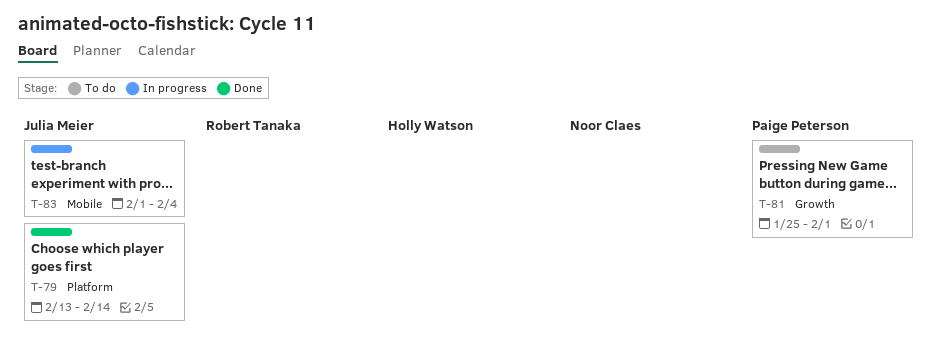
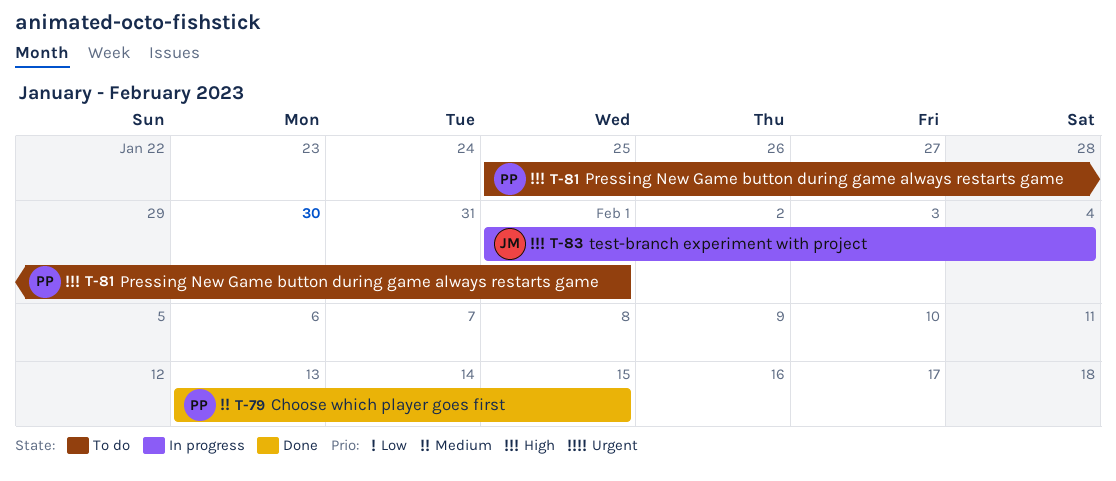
T-79, owner: Julia Meier -> Paige Peterson
T-79, due: Feb 14 -> Feb 15

